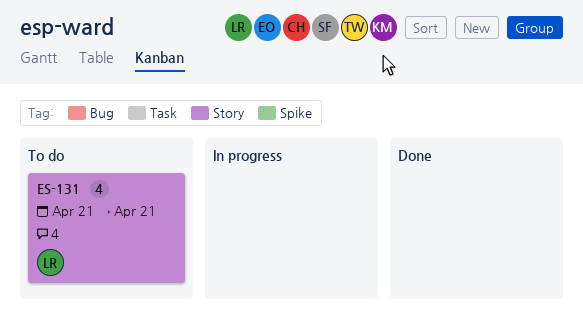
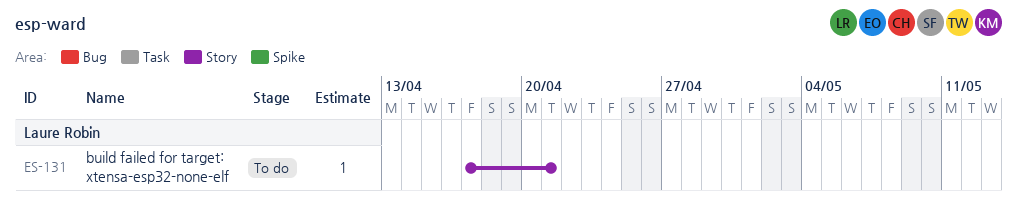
ES-131, estimate: 4 -> 1
ES-131, start: Apr 21 -> Apr 17

